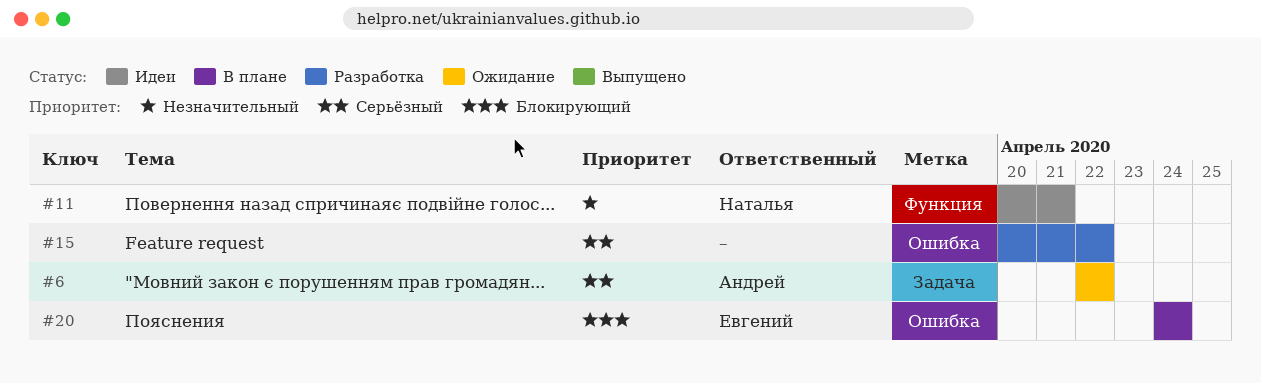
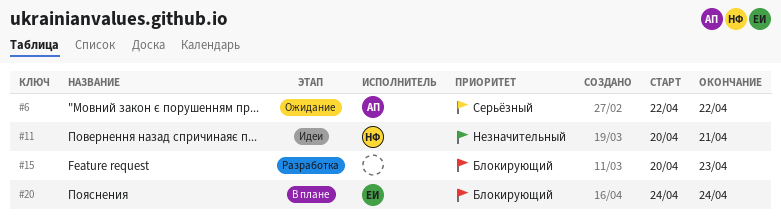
#15, priority: Серьёзный -> Блокирующий
#15, due: Apr 22 -> Apr 23

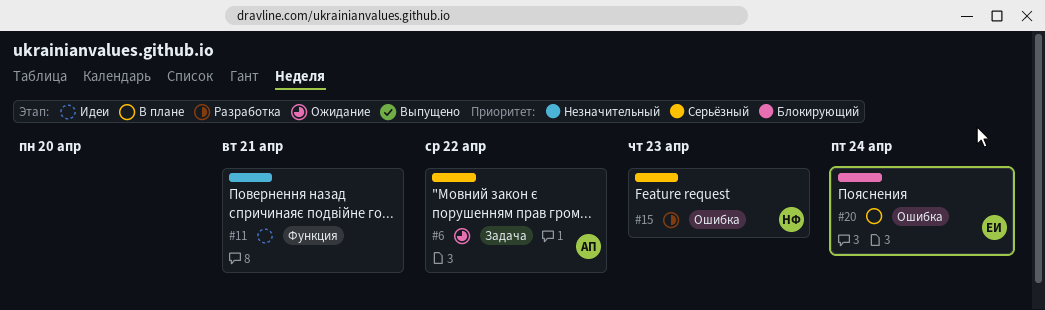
#11, owner: НФ -> none
#15, owner: none -> НФ
#15, priority: Блокирующий -> Серьёзный

